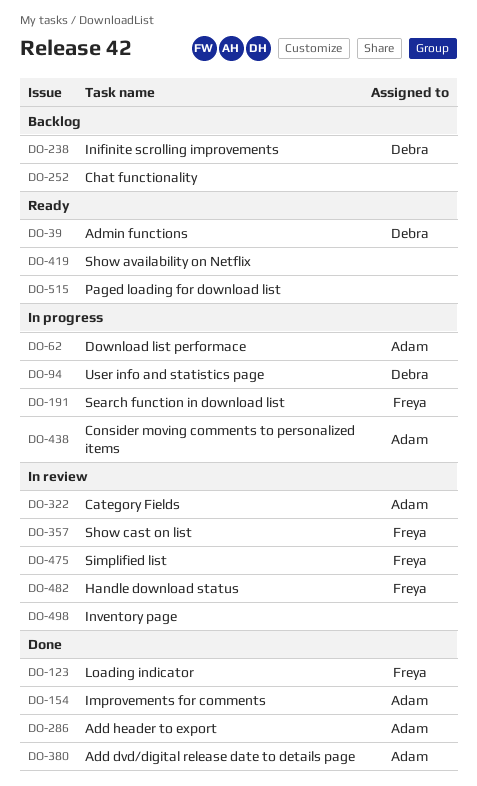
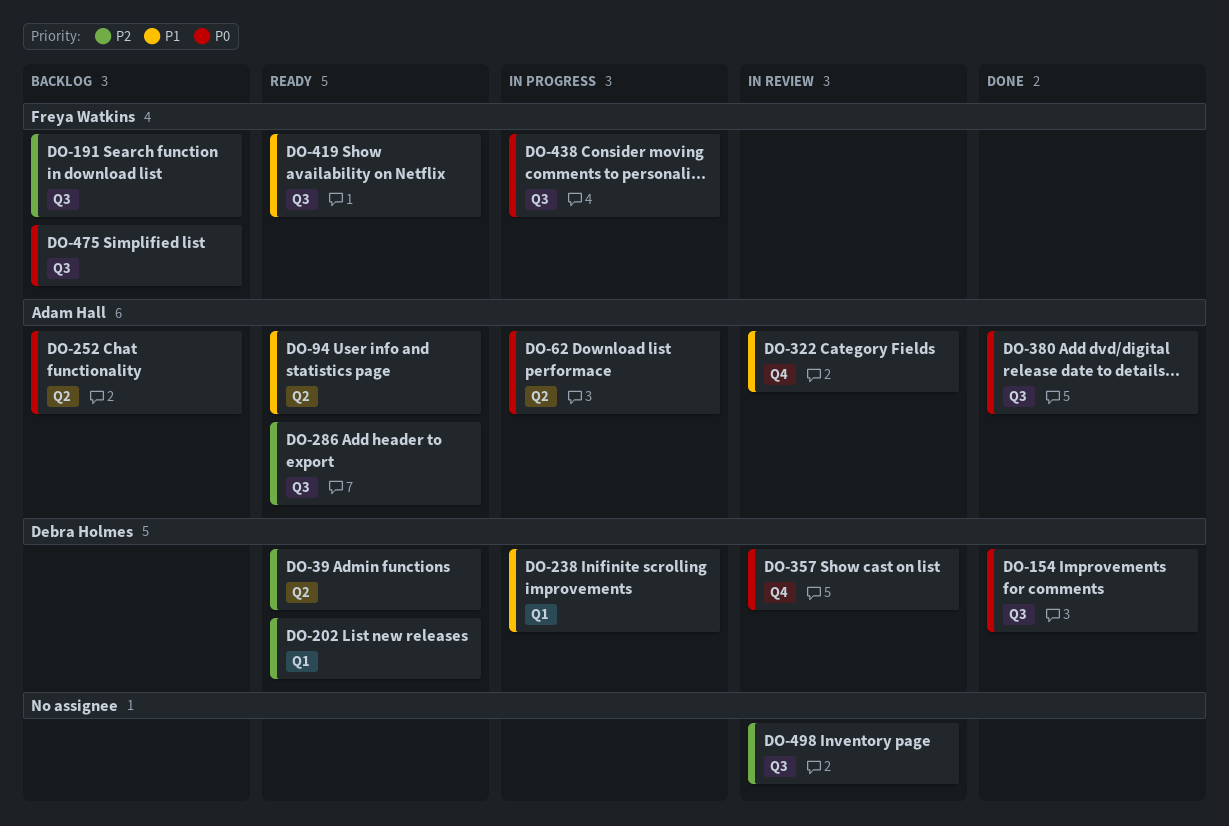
DO-94, status: In progress -> Ready
DO-94, owner: Debra Holmes -> Adam Hall
DO-123: present -> none
DO-154, owner: Adam Hall -> Debra Holmes
DO-191, status: In progress -> Backlog
DO-202: none -> present
DO-238, status: Backlog -> In progress
DO-252, owner: none -> Adam Hall
DO-286, status: Done -> Ready
DO-357, owner: Freya Watkins -> Debra Holmes
DO-419, owner: none -> Freya Watkins
DO-438, owner: Adam Hall -> Freya Watkins
DO-475, status: In review -> Backlog
DO-482: present -> none
DO-515: present -> none

